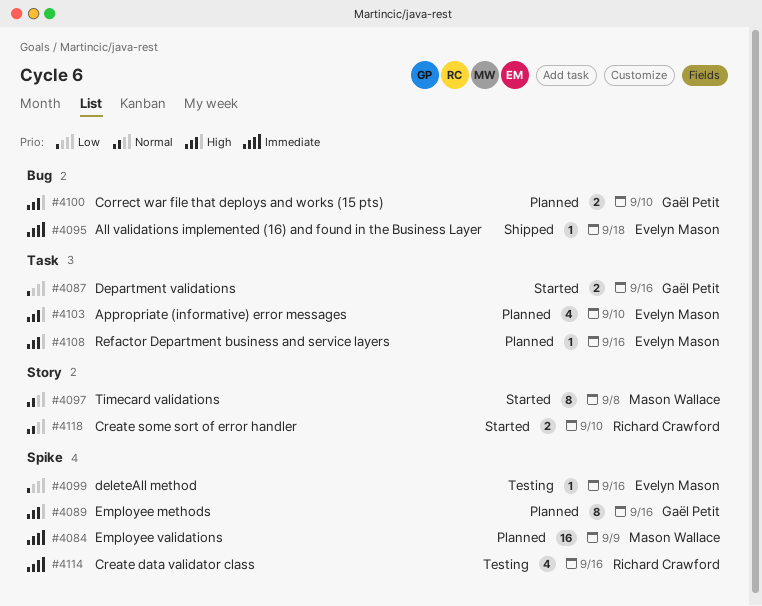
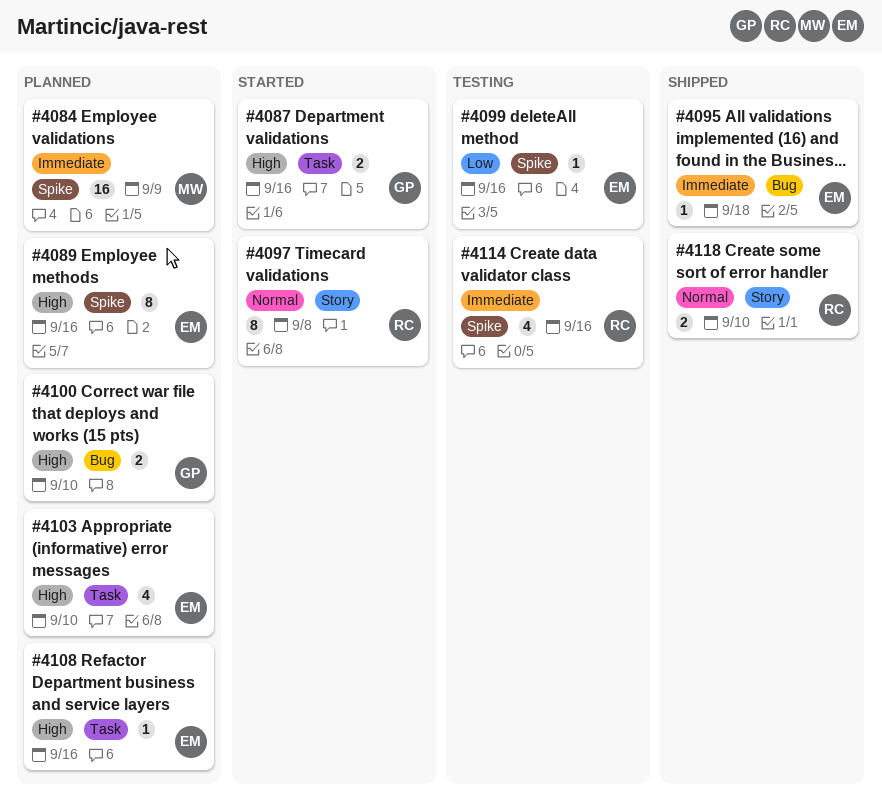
#4087, priority: Low -> High
#4089, owner: Gaël Petit -> Evelyn Mason
#4097, owner: Mason Wallace -> Richard Crawford
#4118, status: Started -> Shipped

